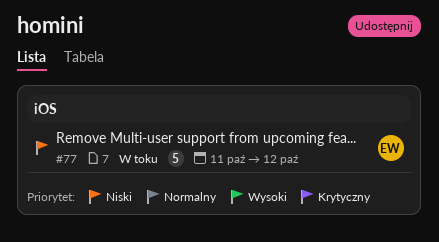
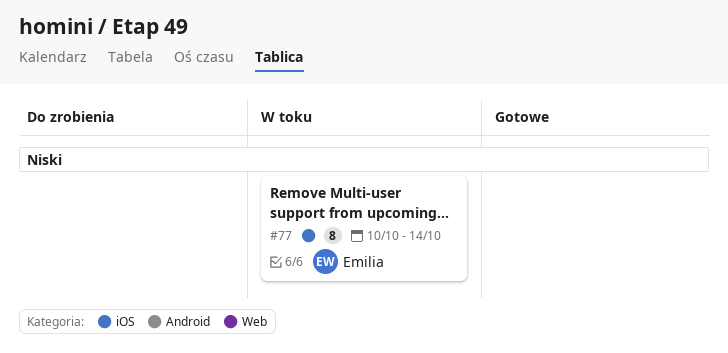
#77, estimate: 5 -> 8
#77, start: Oct 11 -> Oct 10
#77, due: Oct 12 -> Oct 14

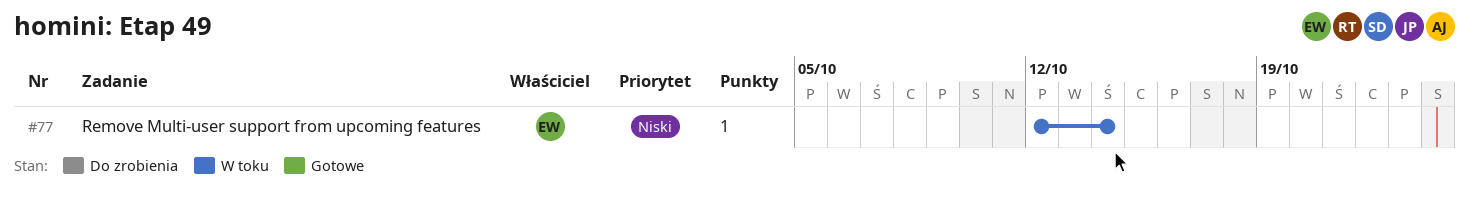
#77, estimate: 8 -> 1
#77, start: Oct 10 -> Oct 12

